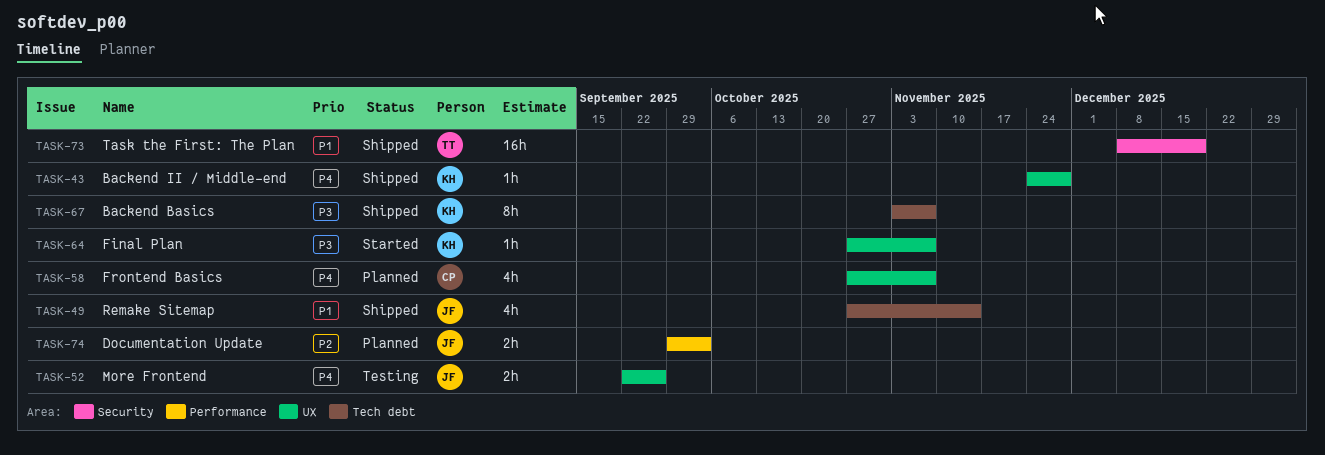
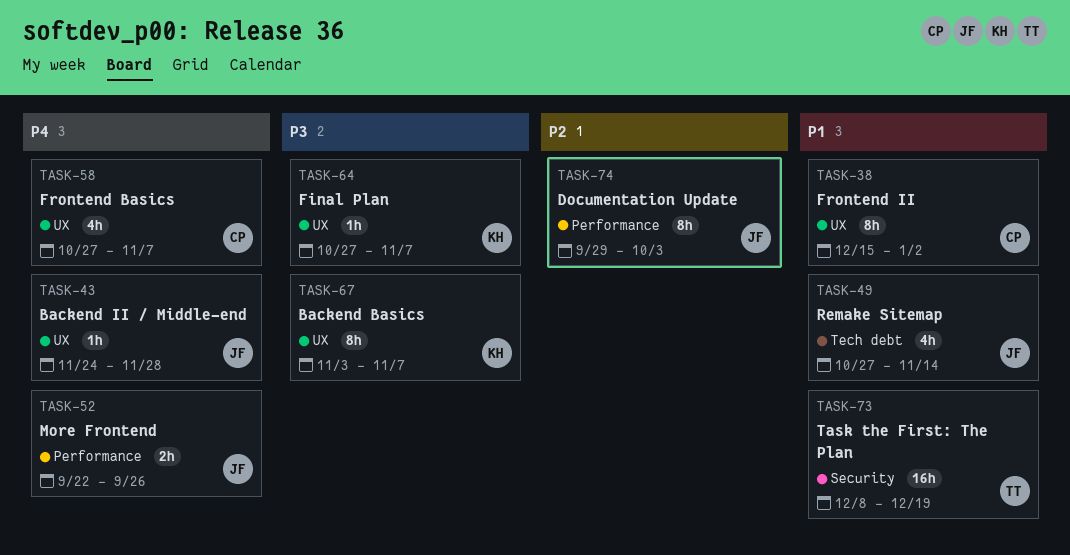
TASK-38: none -> present
TASK-43, owner: KH -> JF
TASK-52, label: UX -> Performance
TASK-67, label: Tech debt -> UX
TASK-74, estimate: 2h -> 8h

